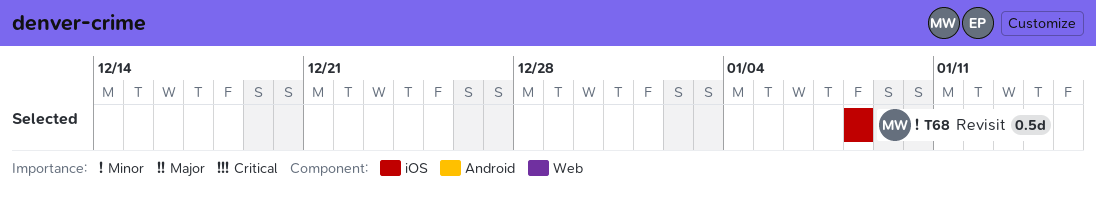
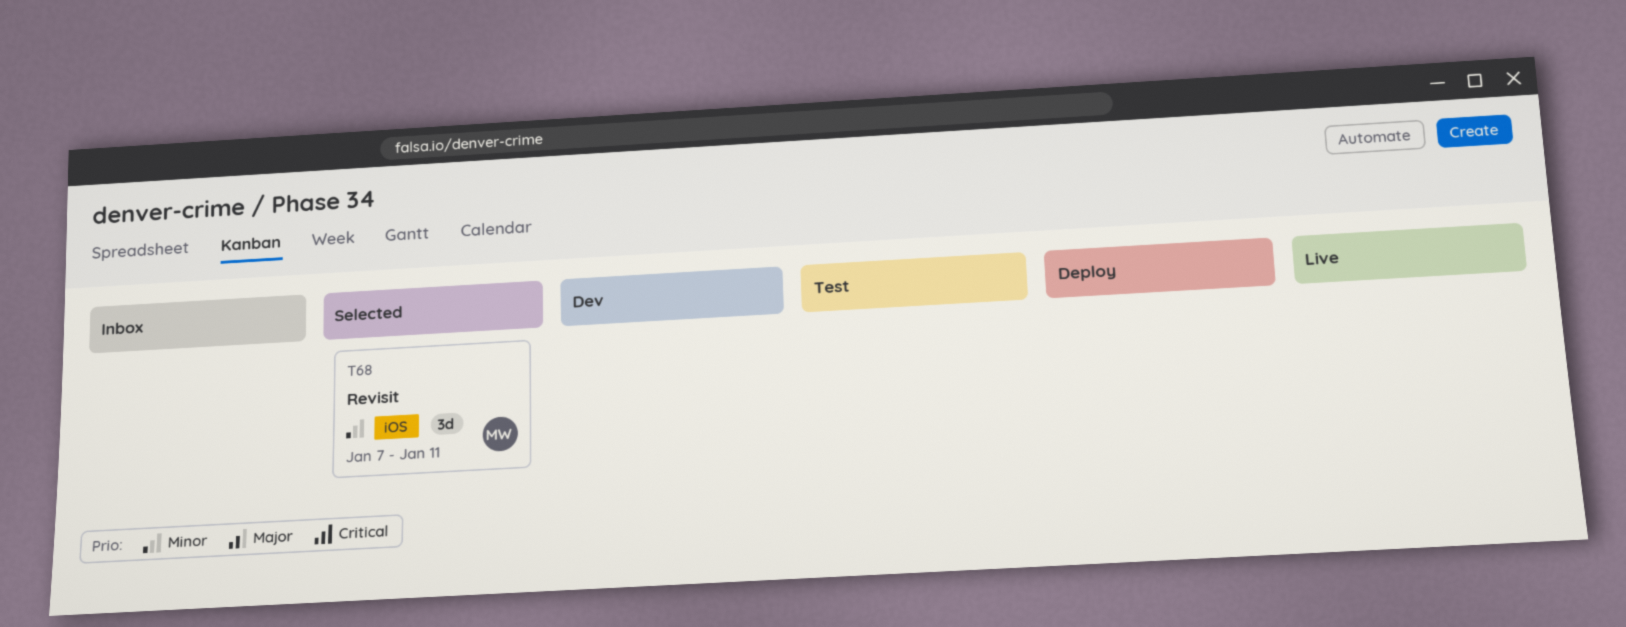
T68, estimate: 0.5d -> 3d
T68, start: Jan 8 -> Jan 7
T68, due: Jan 8 -> Jan 11

